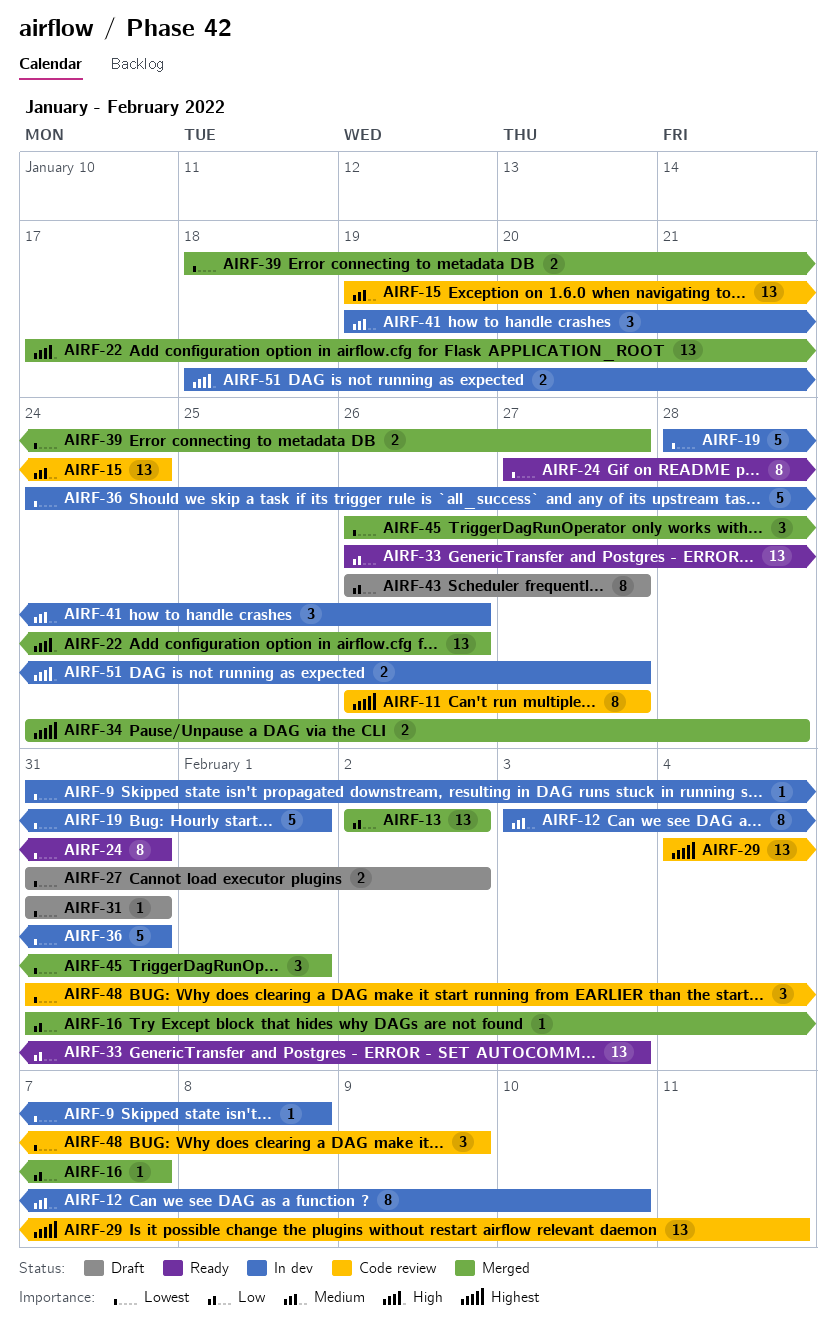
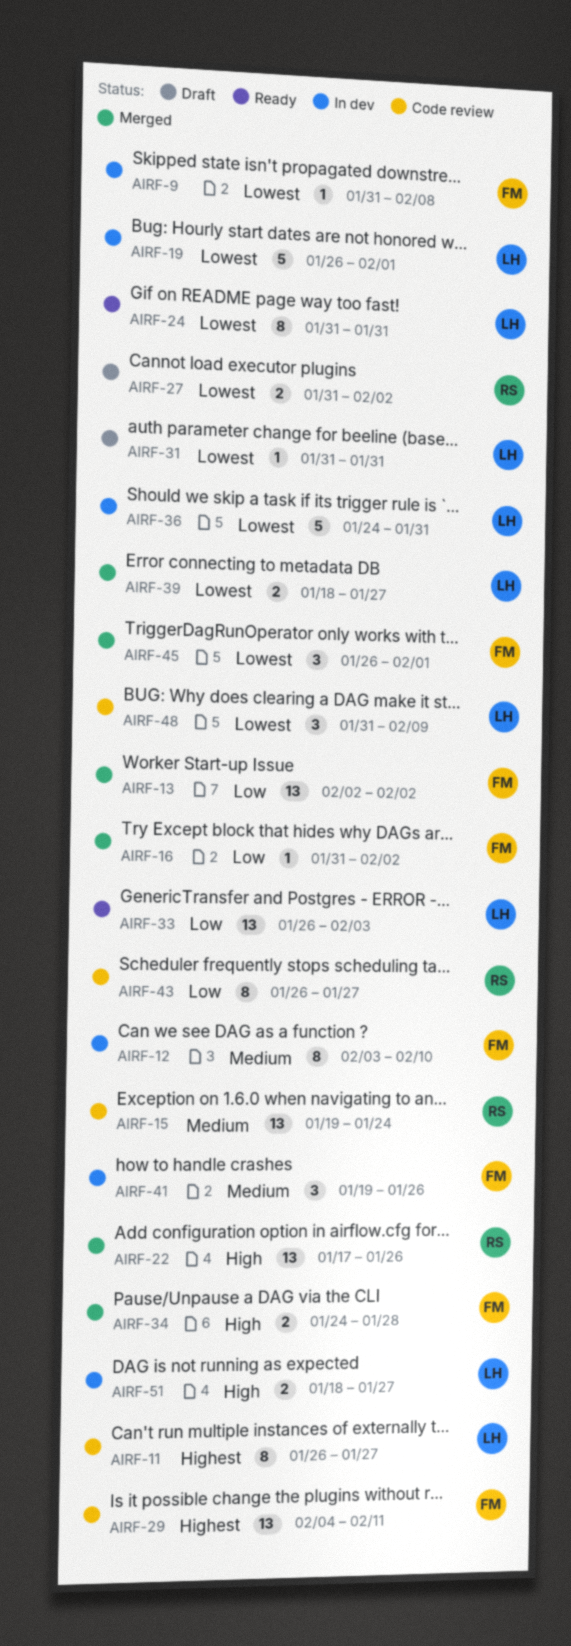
AIRF-16, due: Feb 7 -> Feb 2
AIRF-19, start: Jan 28 -> Jan 26
AIRF-24, start: Jan 27 -> Jan 31
AIRF-34, priority: Highest -> High
AIRF-43, status: Draft -> Code review

